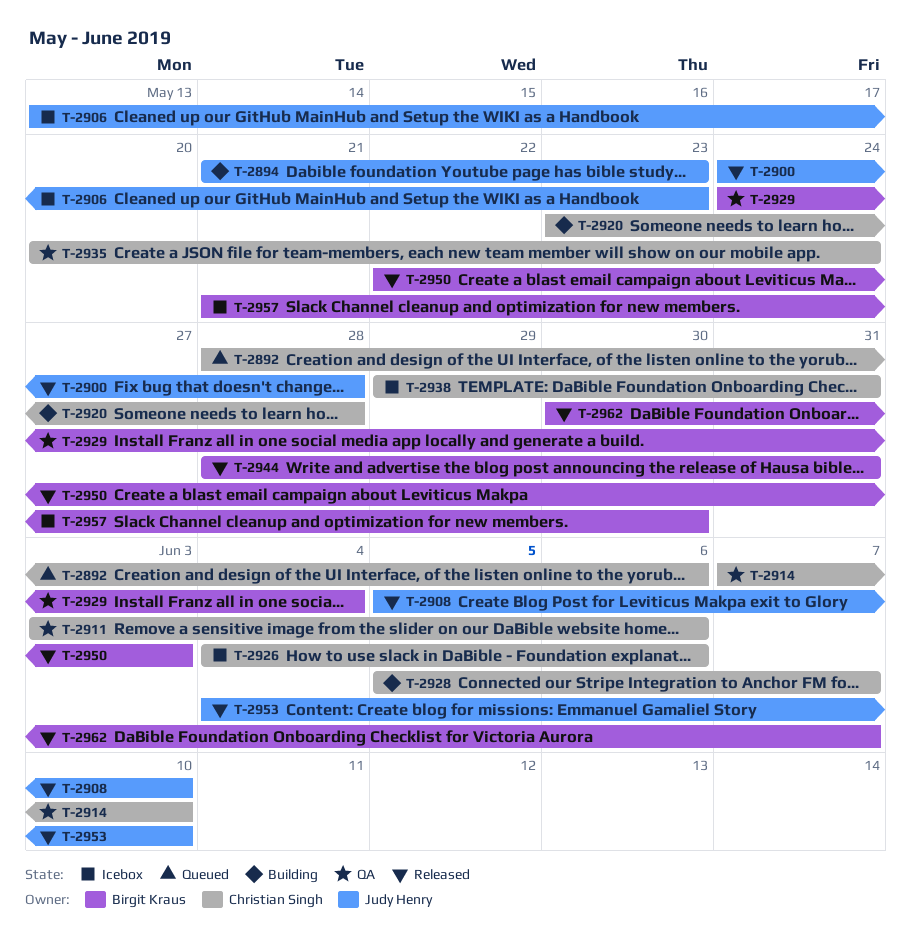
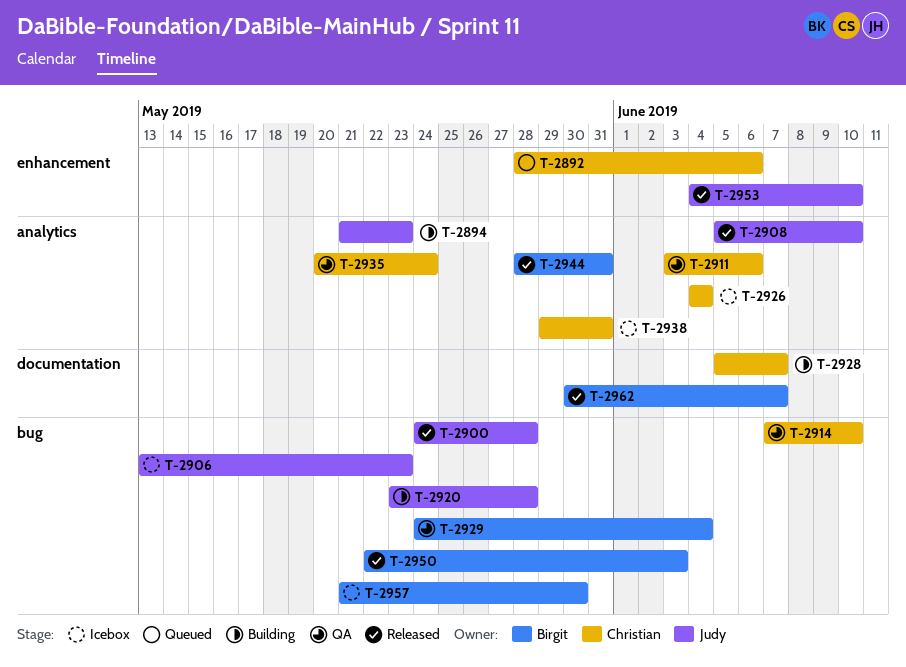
T-2920, owner: Christian Singh -> Judy Henry
T-2926, due: Jun 6 -> Jun 4

